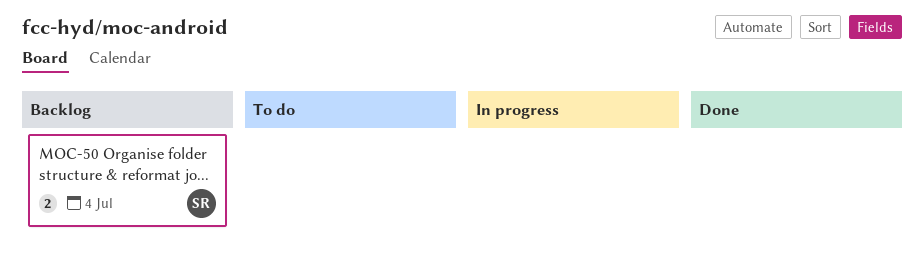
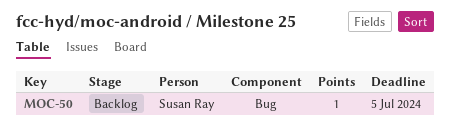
MOC-50, estimate: 2 -> 1
MOC-50, due: Jul 4 -> Jul 5

